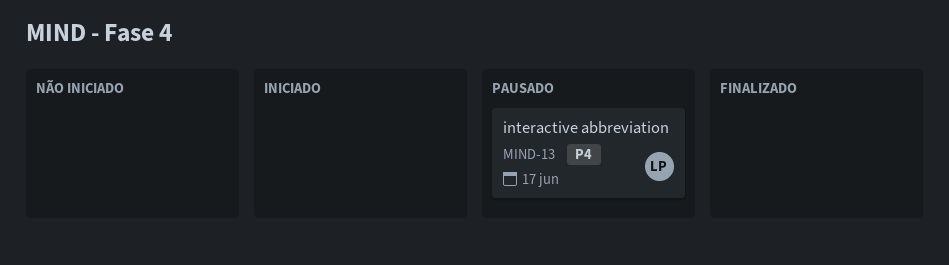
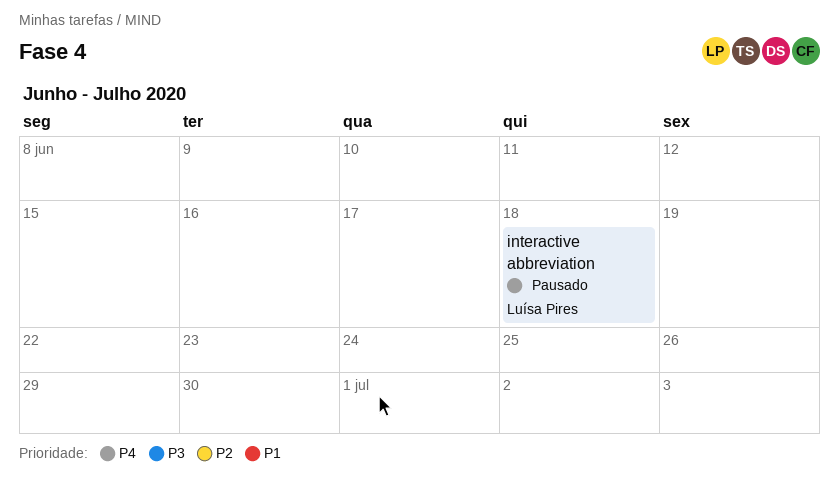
interactive abbreviation, due: Jun 17 -> Jun 18

